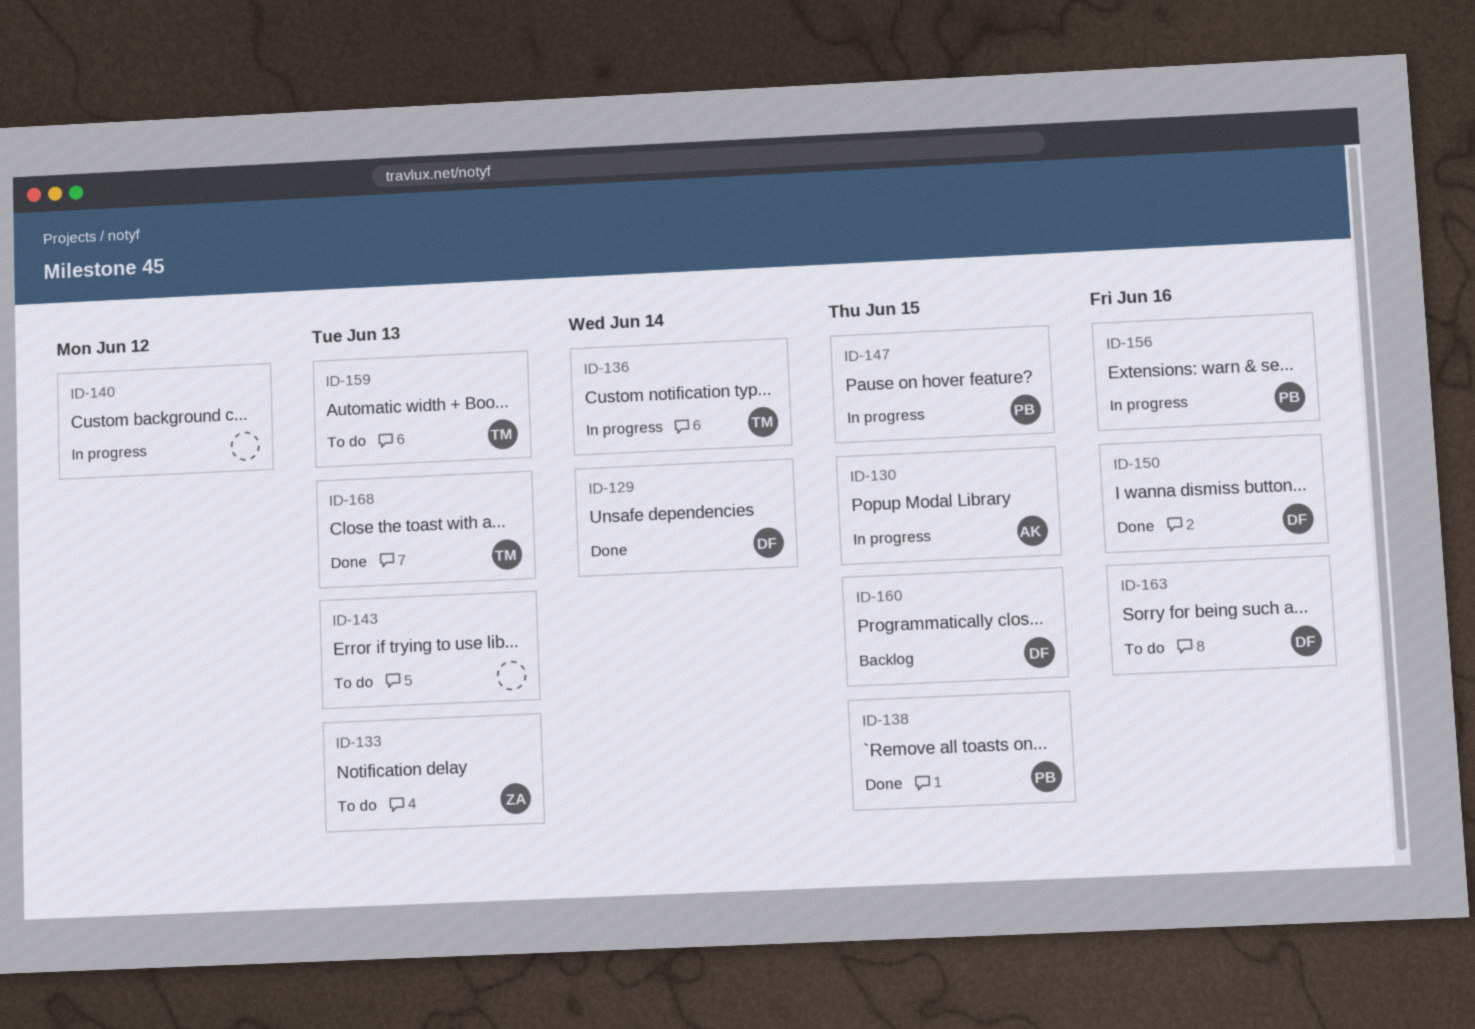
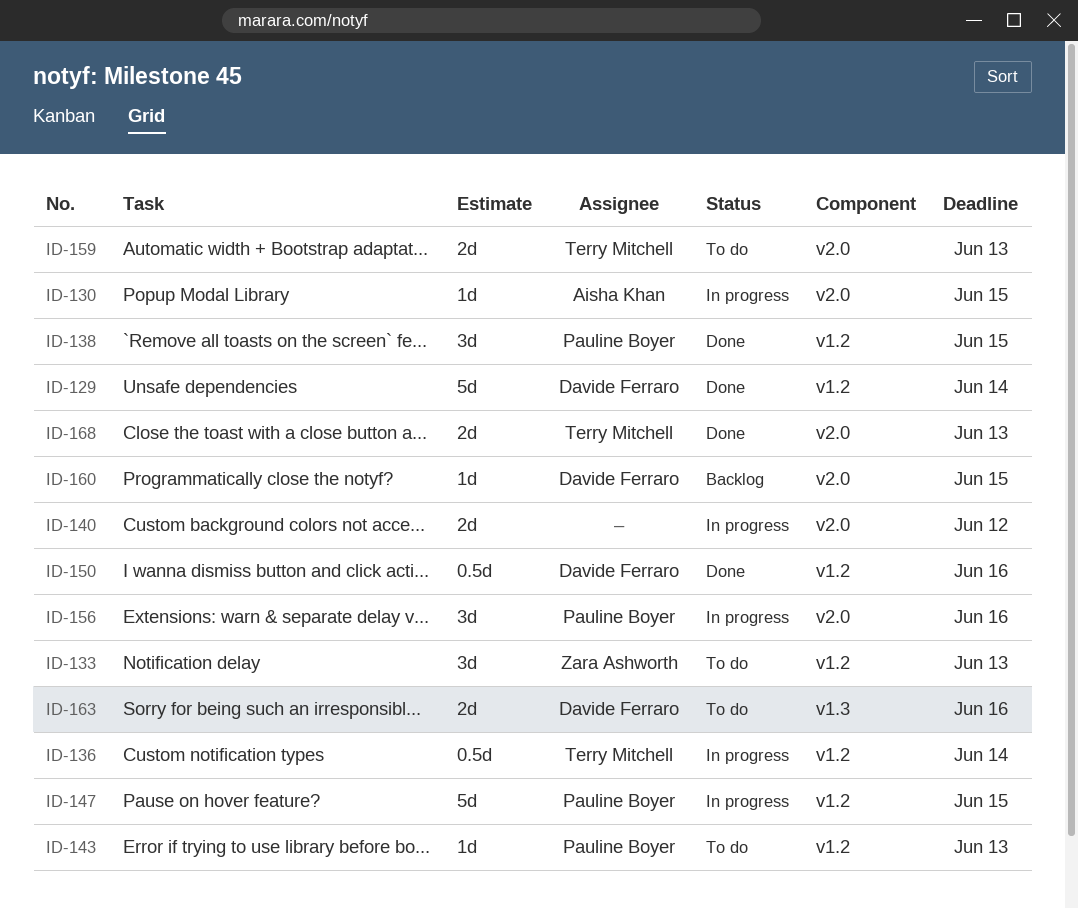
ID-143, owner: none -> Pauline Boyer

